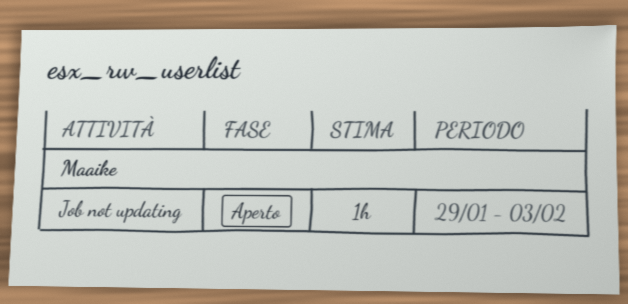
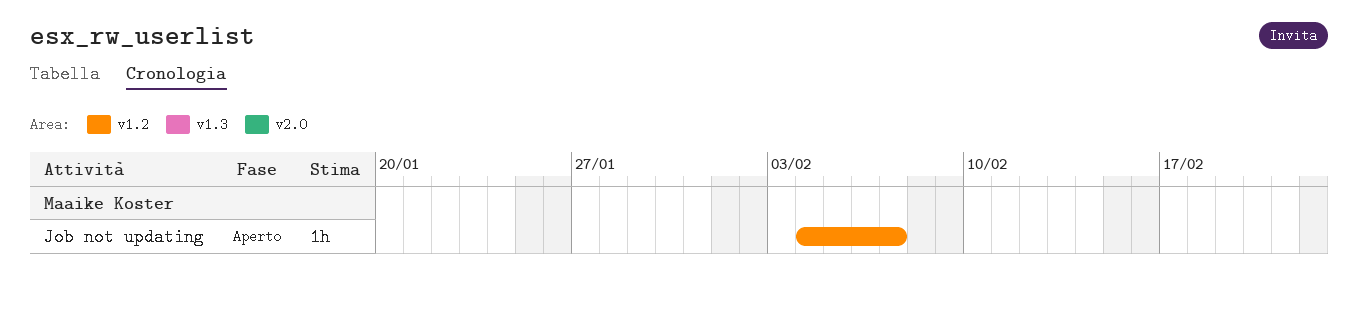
Job not updating, start: Jan 29 -> Feb 4
Job not updating, due: Feb 3 -> Feb 7

